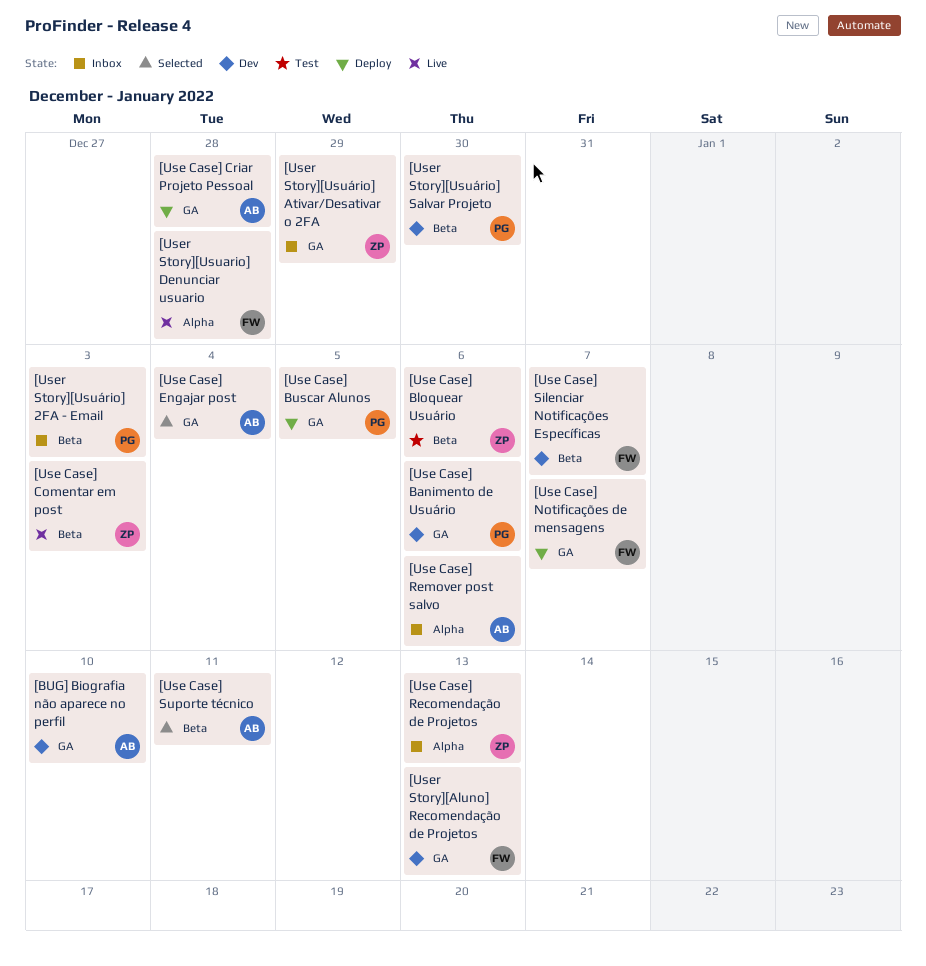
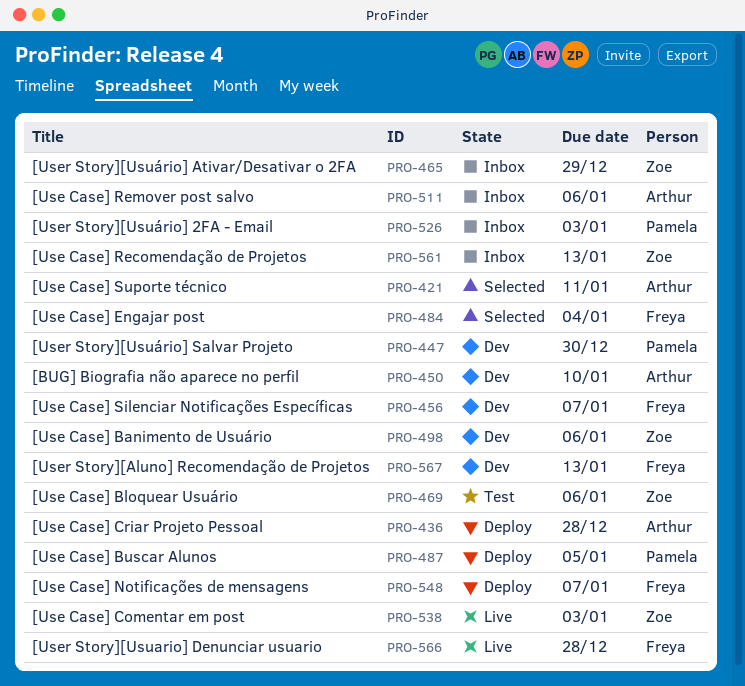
[Use Case] Banimento de Usuário, owner: Pamela -> Zoe
[Use Case] Engajar post, owner: Arthur -> Freya

